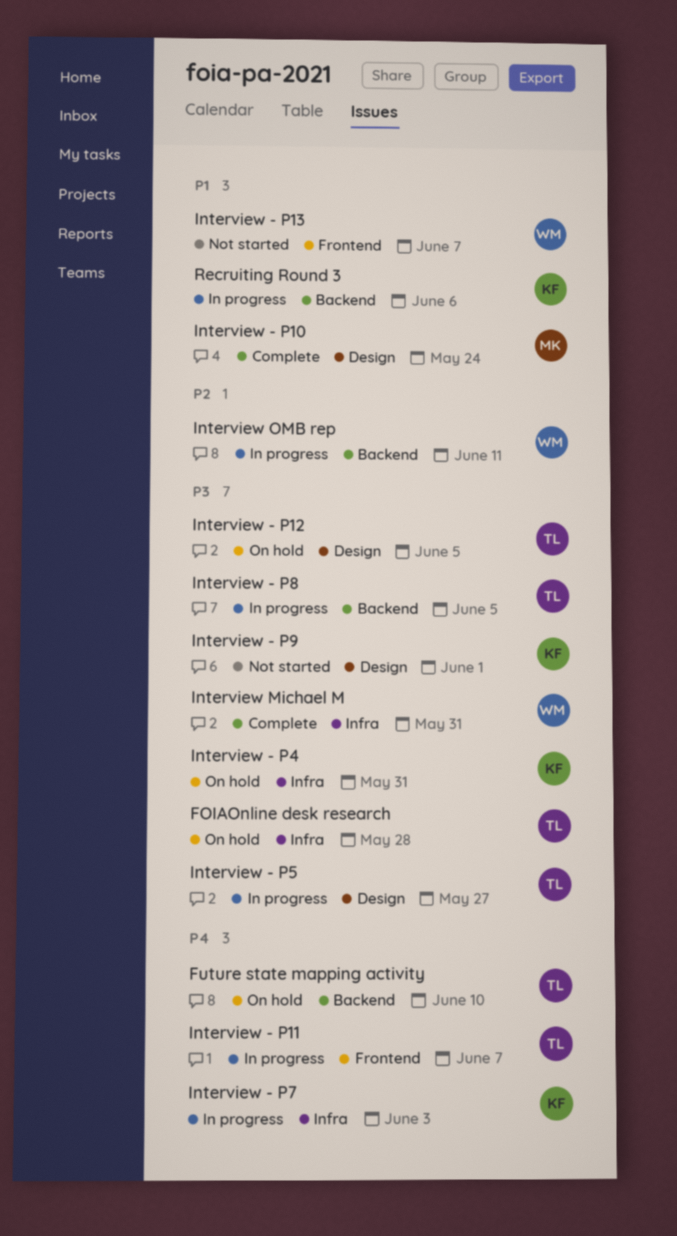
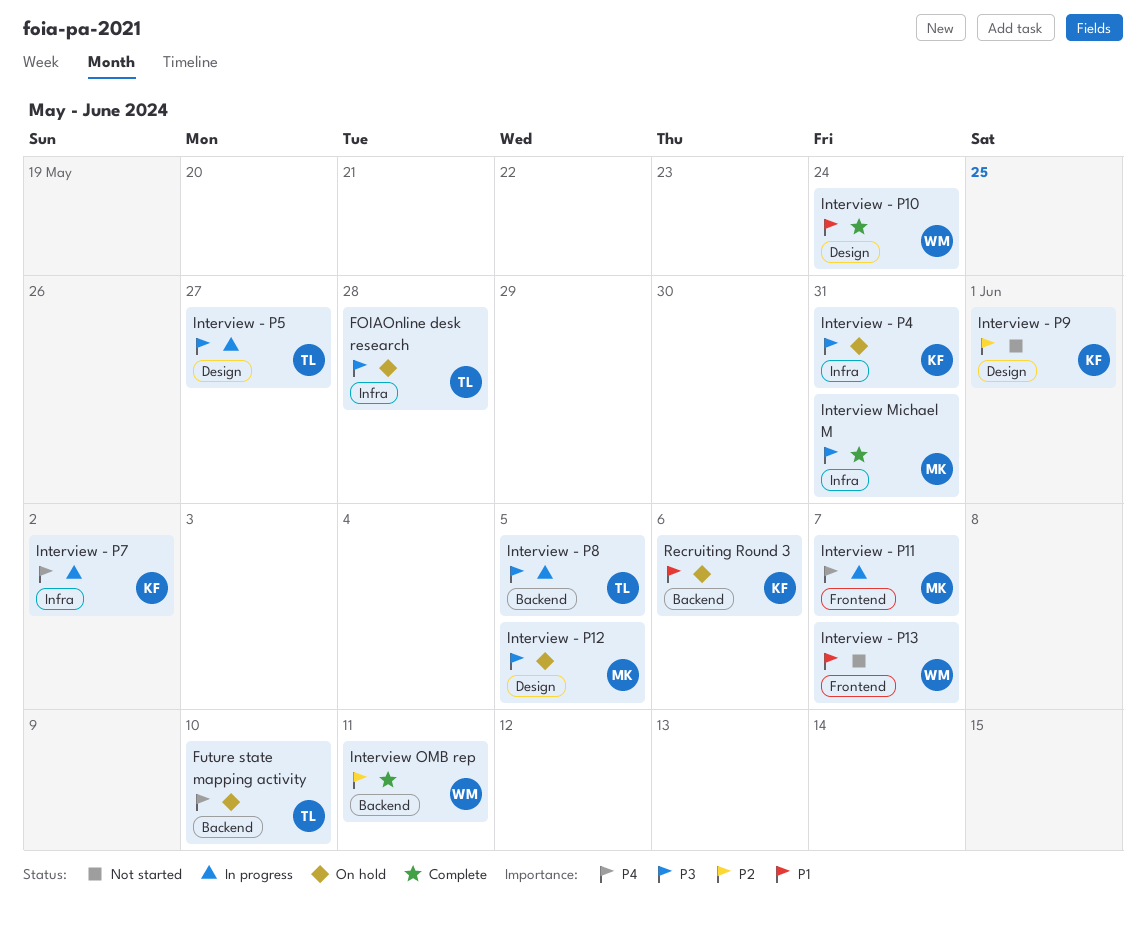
Interview - P10, owner: MK -> WM
Interview - P11, owner: TL -> MK
Interview - P12, owner: TL -> MK
Interview - P7, due: Jun 3 -> Jun 2
Interview - P9, priority: P3 -> P2
Interview Michael M, owner: WM -> MK
Interview OMB rep, status: In progress -> Complete
Recruiting Round 3, status: In progress -> On hold

